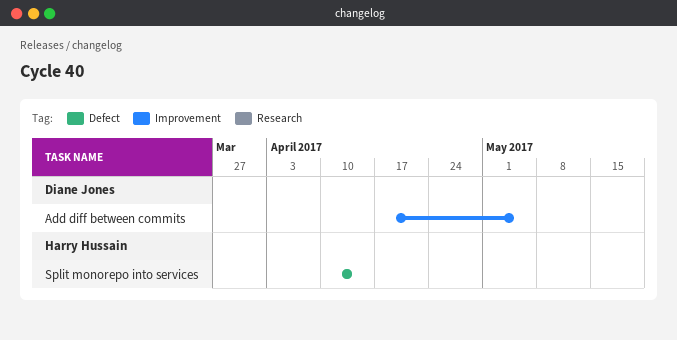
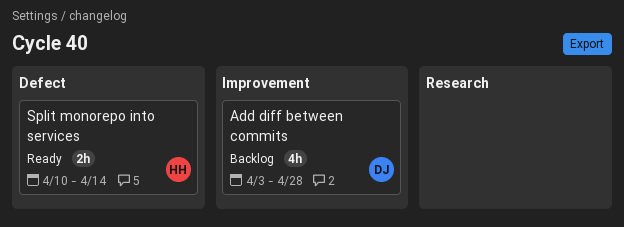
Add diff between commits, start: Apr 17 -> Apr 3
Add diff between commits, due: May 5 -> Apr 28

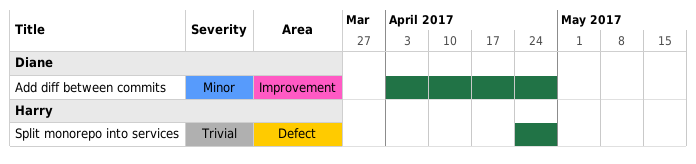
Split monorepo into services, start: Apr 10 -> Apr 24
Split monorepo into services, due: Apr 14 -> Apr 28

